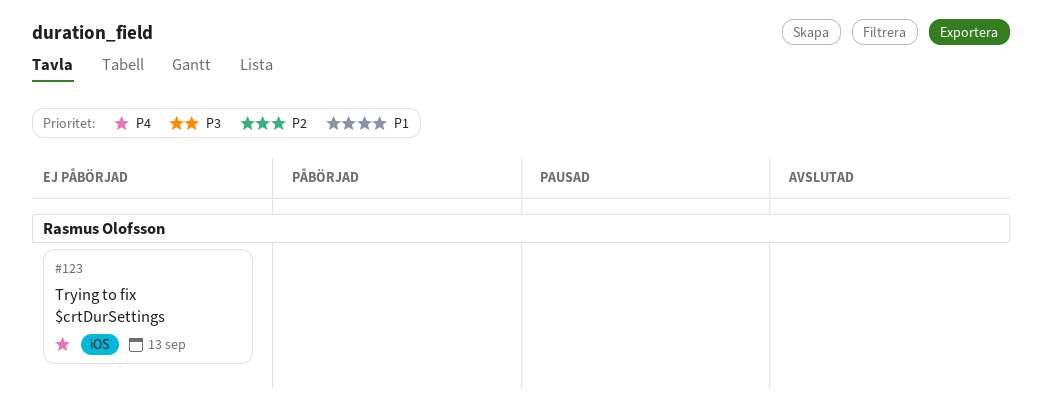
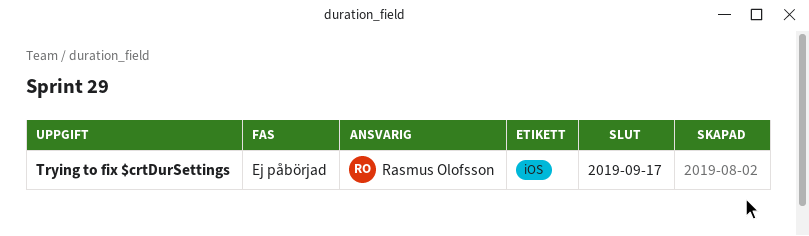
Trying to fix $crtDurSettings, due: Sep 13 -> Sep 17

